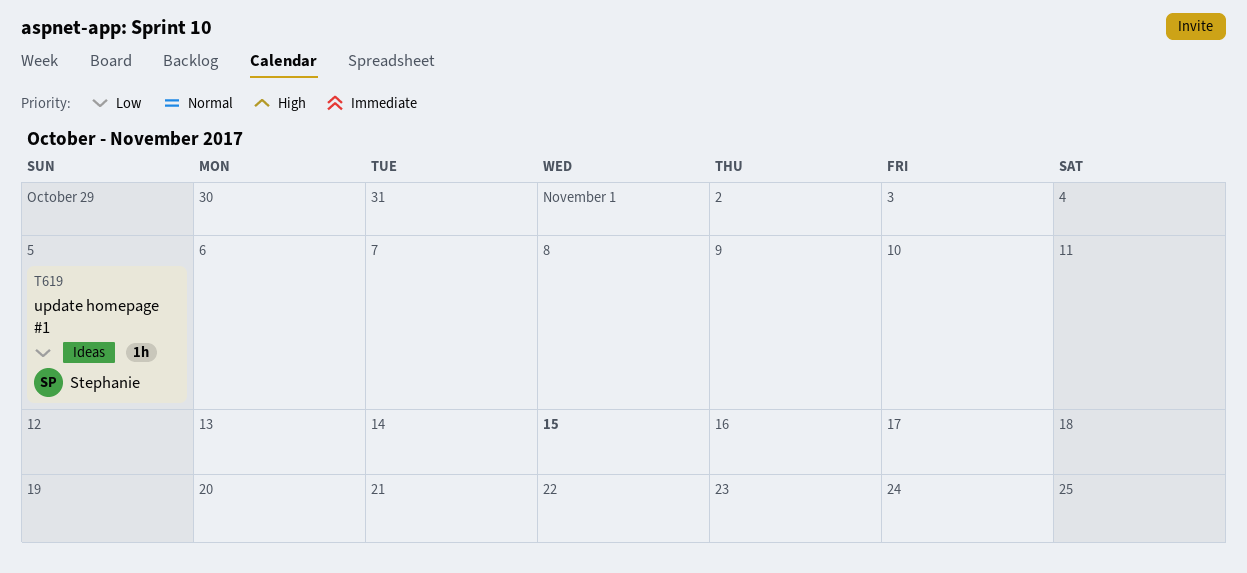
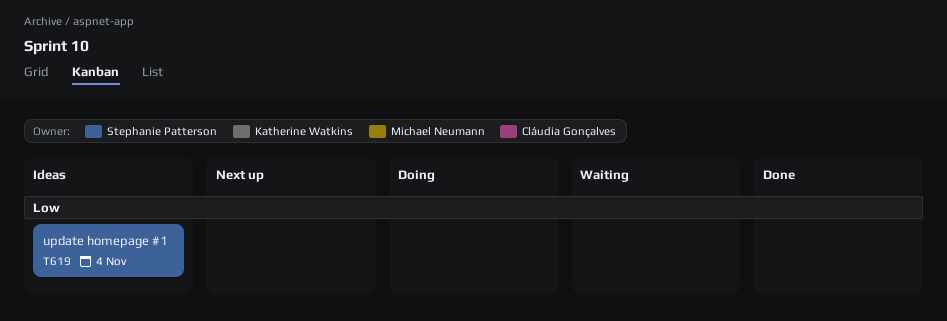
T619, due: Nov 5 -> Nov 4

